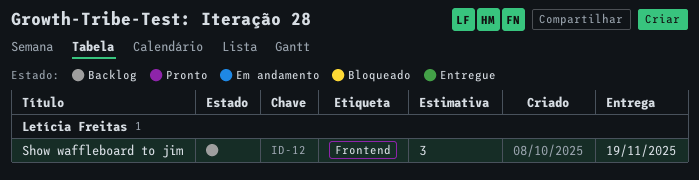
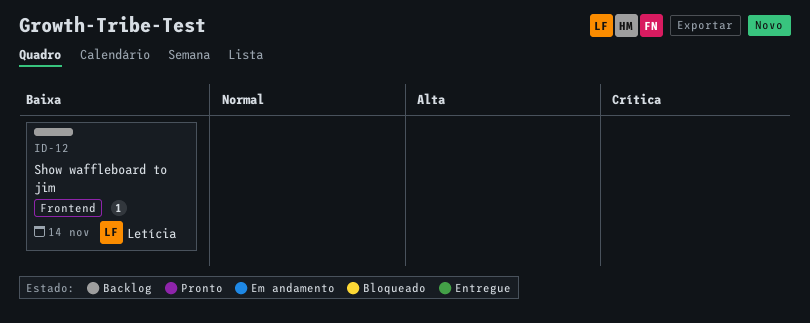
ID-12, estimate: 3 -> 1
ID-12, due: Nov 19 -> Nov 14

